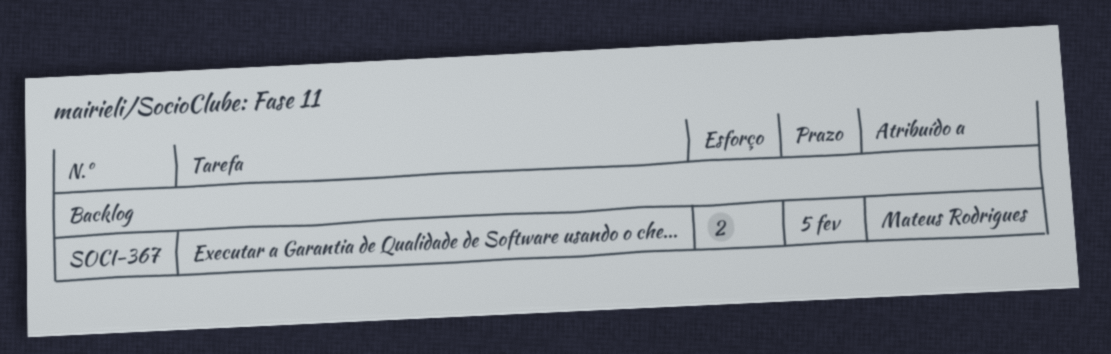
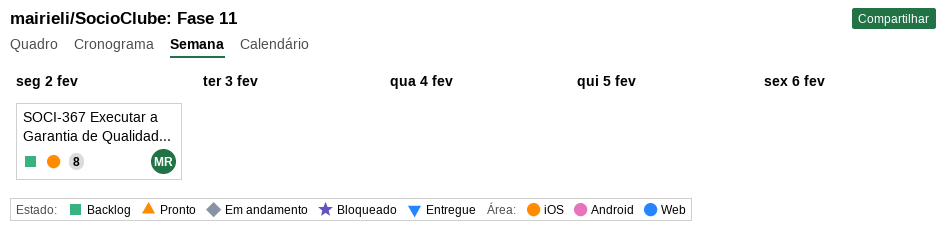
SOCI-367, estimate: 2 -> 8
SOCI-367, due: Feb 5 -> Feb 2

